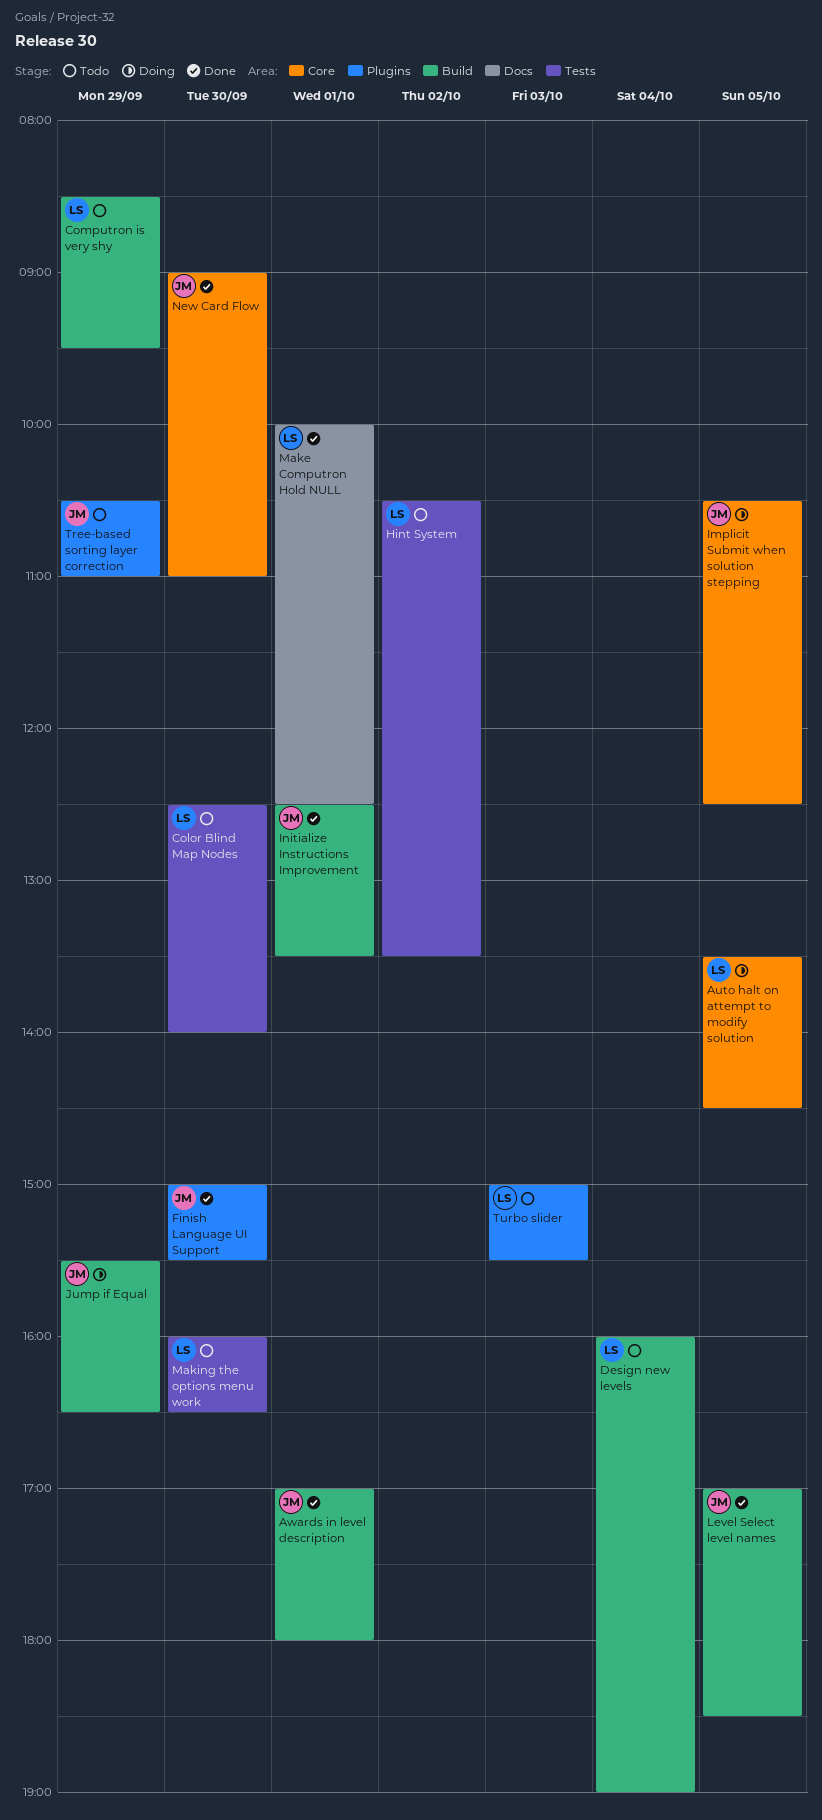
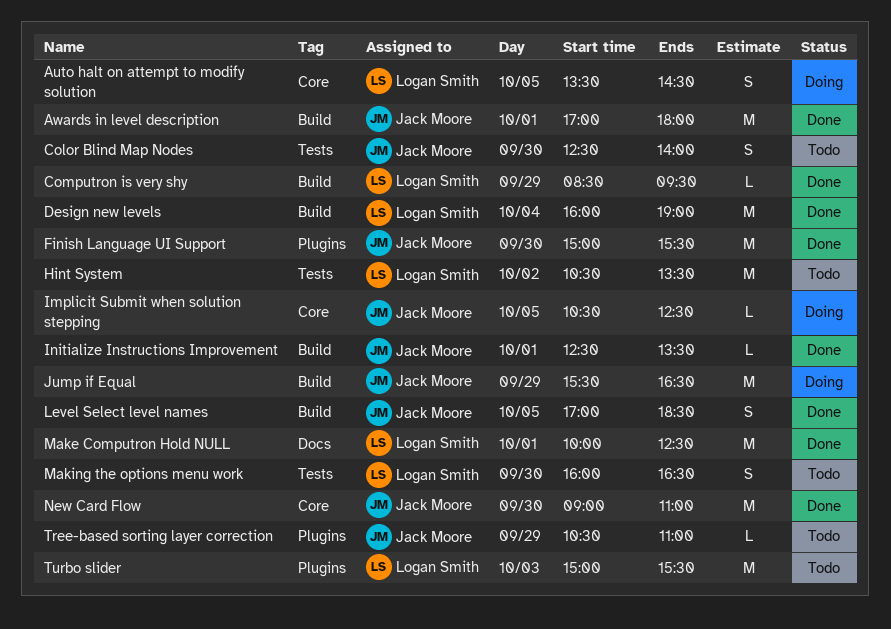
Color Blind Map Nodes, owner: Logan Smith -> Jack Moore
Computron is very shy, status: Todo -> Done
Design new levels, status: Todo -> Done

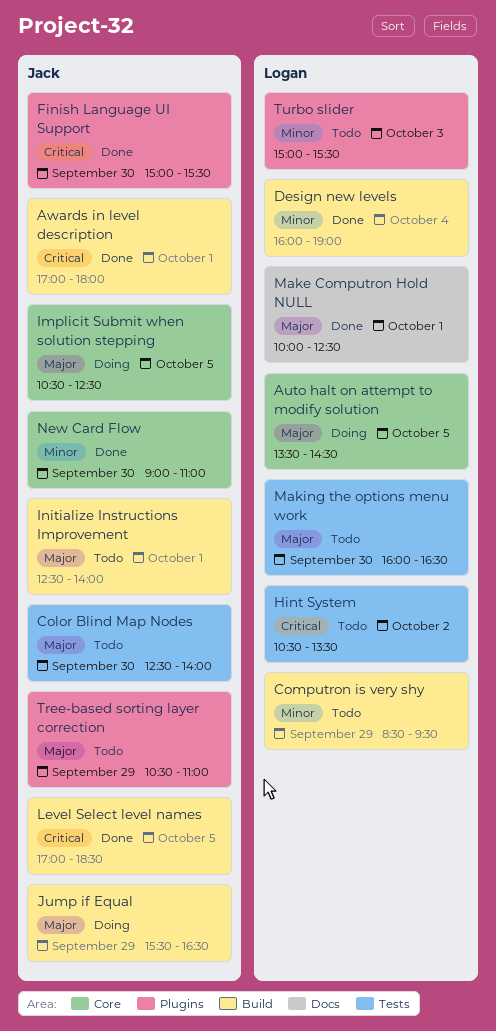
Computron is very shy, status: Done -> Todo
Initialize Instructions Improvement, status: Done -> Todo
Initialize Instructions Improvement, ends: 13:30 -> 14:00

